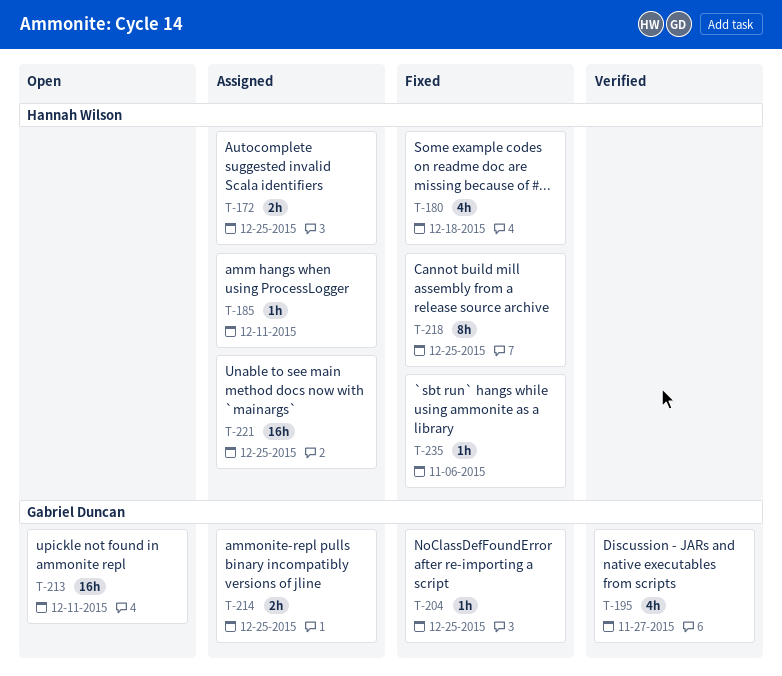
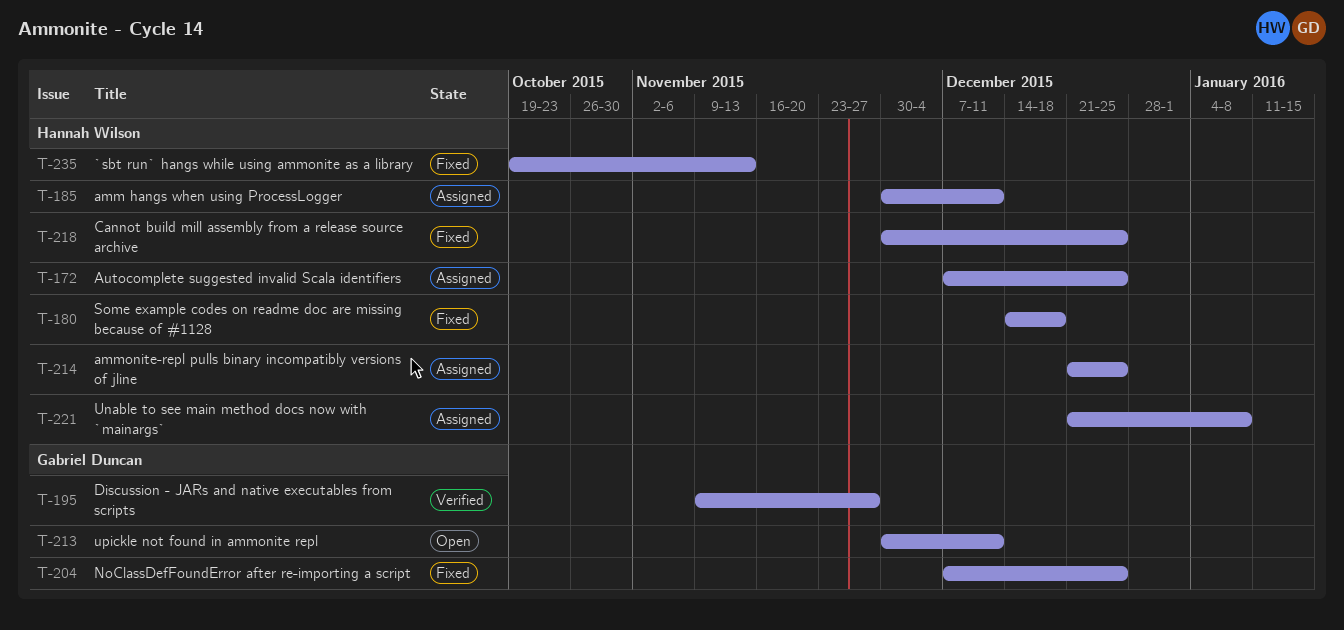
T-214, owner: Gabriel Duncan -> Hannah Wilson
T-221, due: Dec 25 -> Jan 8
T-235, due: Nov 6 -> Nov 13

